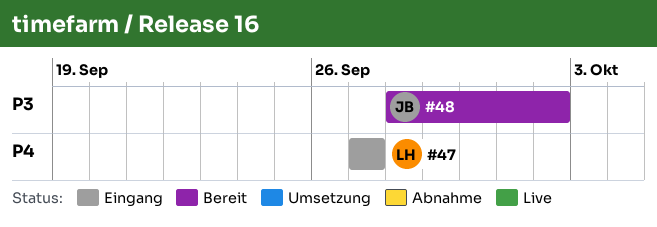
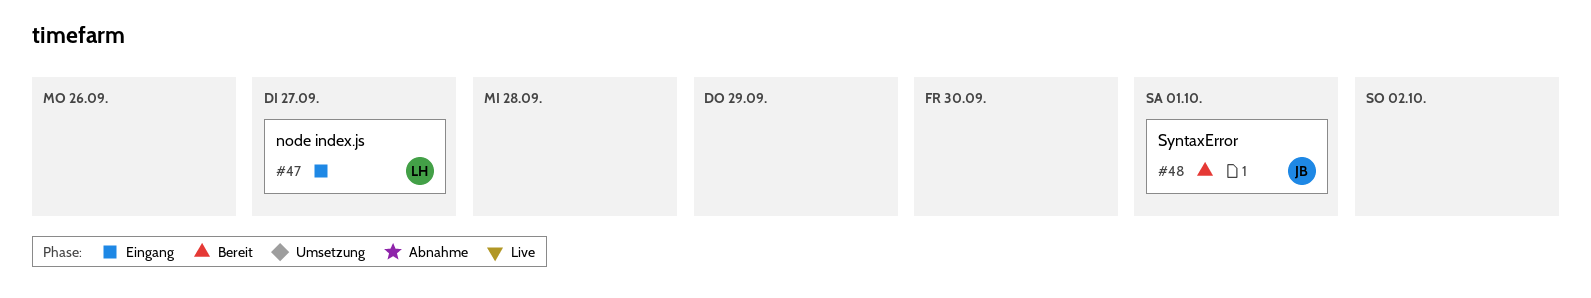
#48, due: Oct 2 -> Oct 1

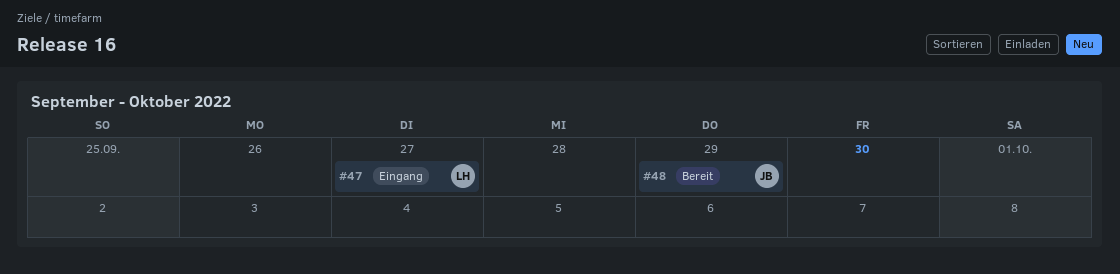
#48, due: Oct 1 -> Sep 29

